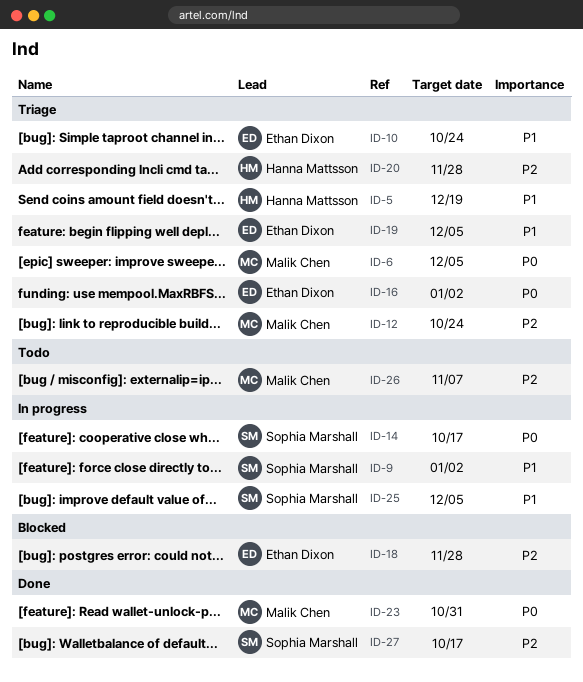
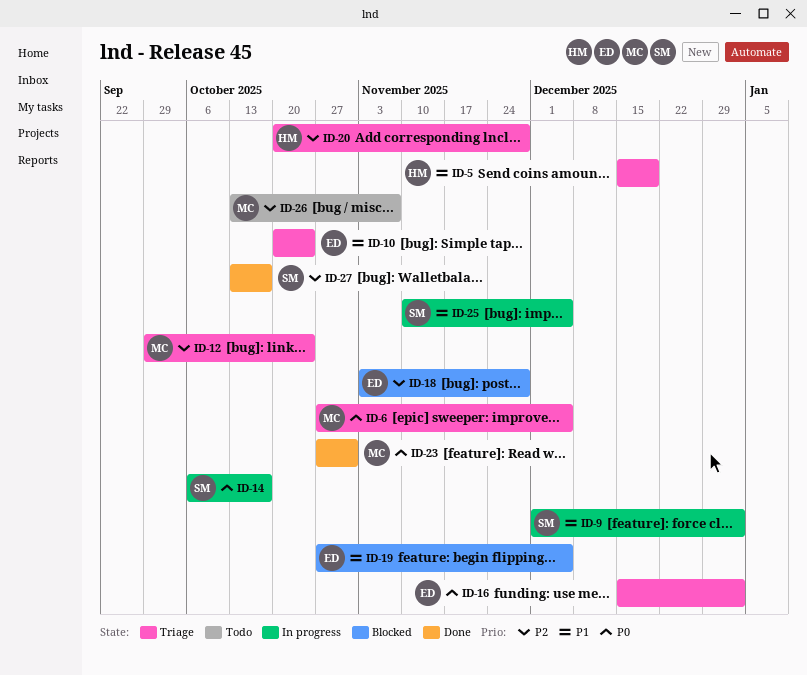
ID-19, status: Triage -> Blocked

